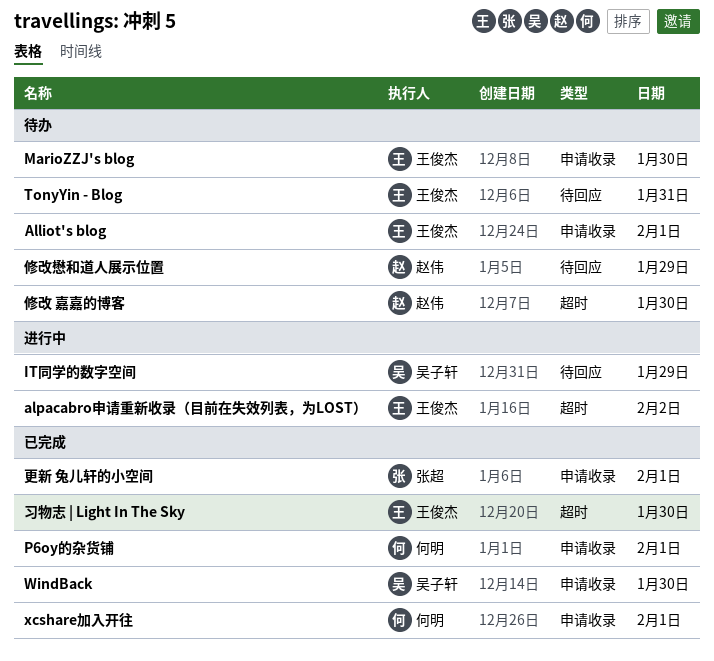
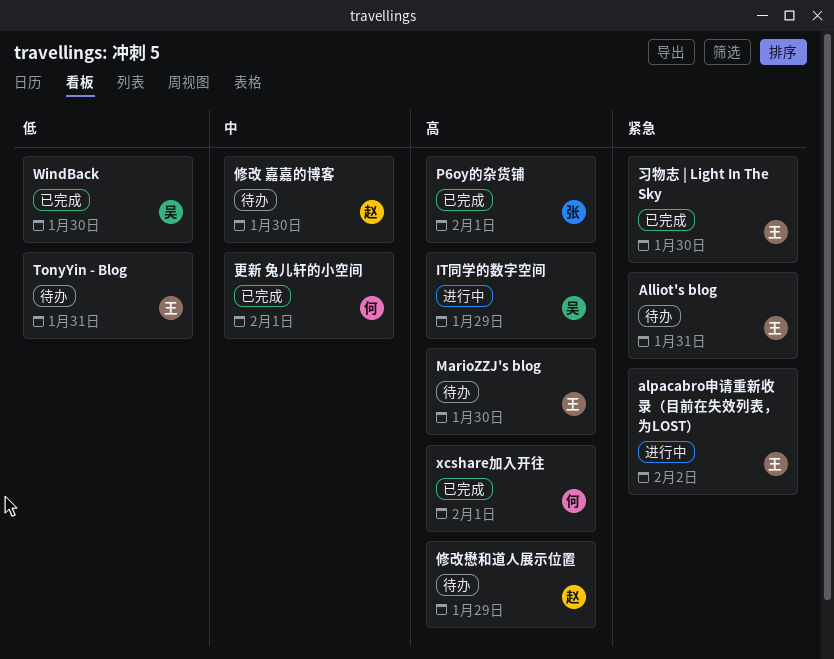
Alliot's blog, day: Feb 1 -> Jan 31
P6oy的杂货铺, owner: 何明 -> 张超
更新 兔儿轩的小空间, owner: 张超 -> 何明

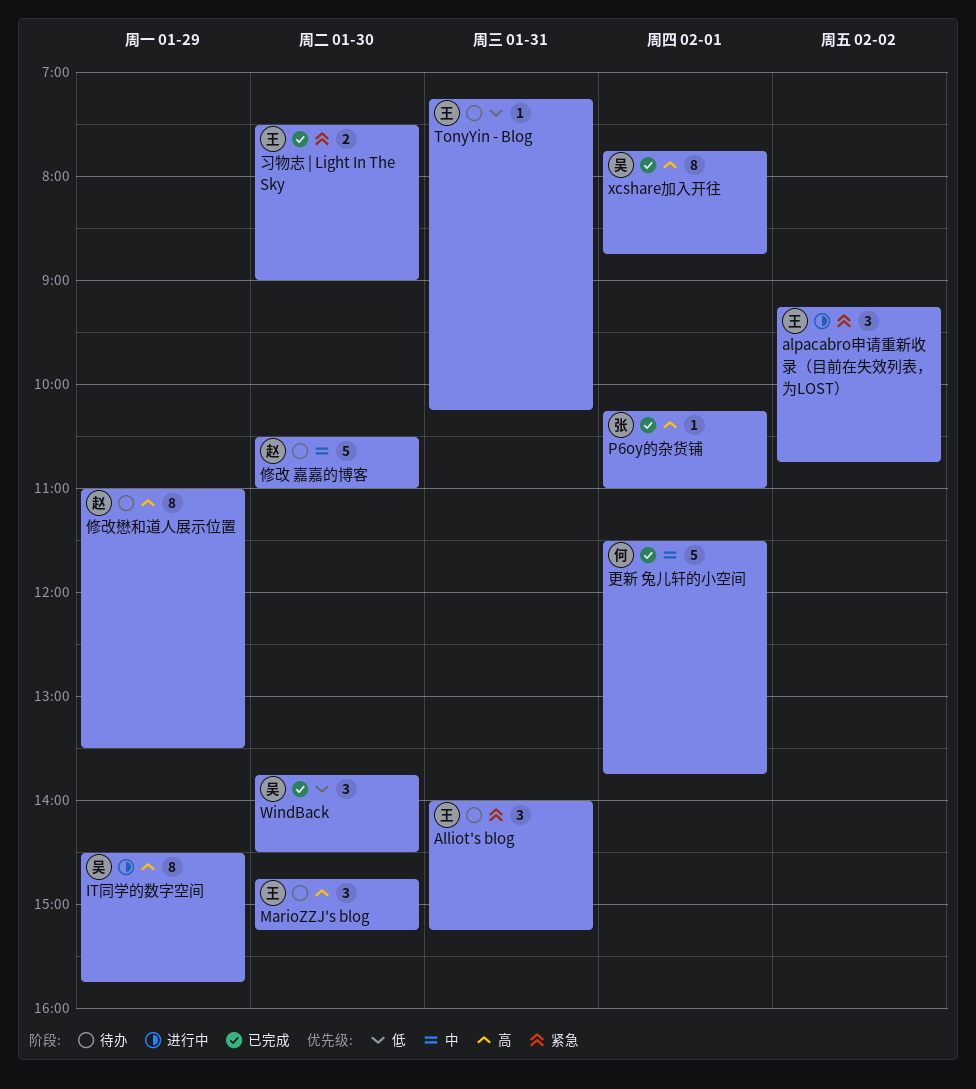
xcshare加入开往, owner: 何 -> 吴

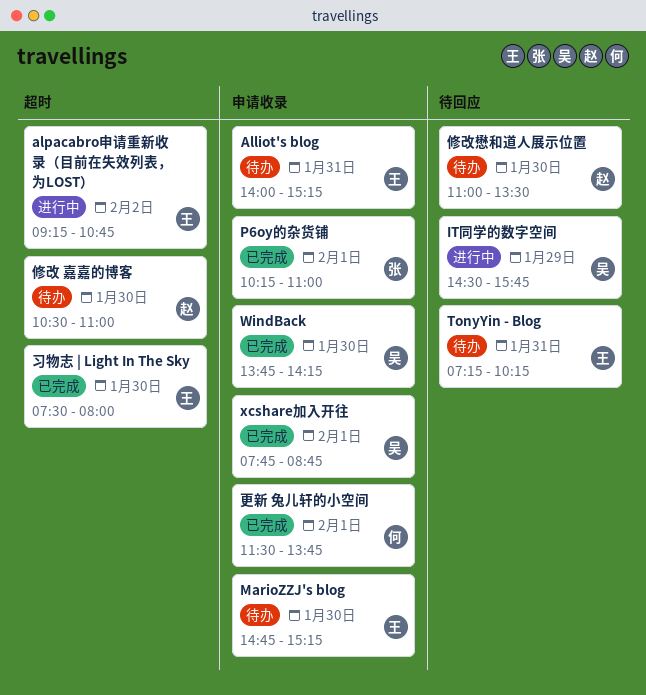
WindBack, ends: 14:30 -> 14:15
习物志 | Light In The Sky, ends: 09:00 -> 08:00
修改懋和道人展示位置, day: Jan 29 -> Jan 30

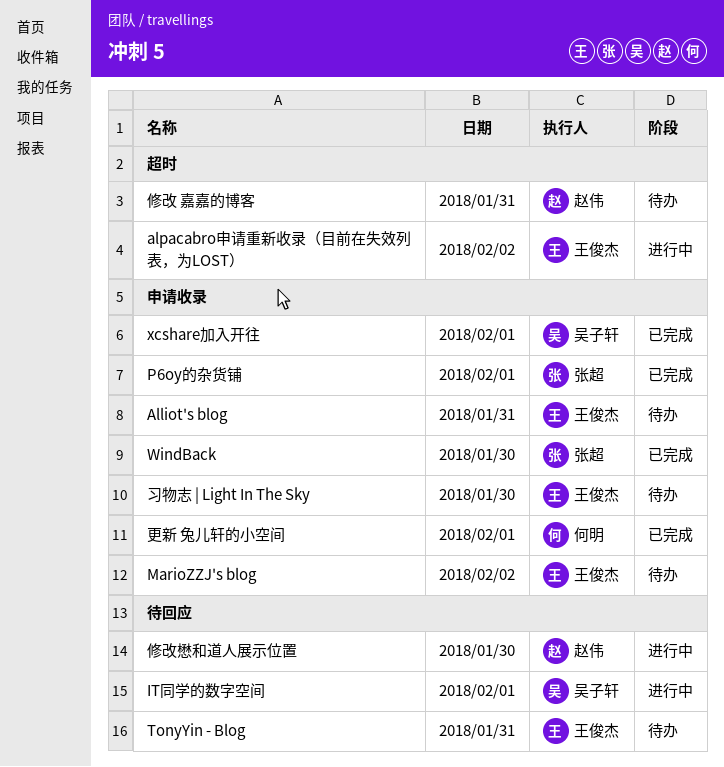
IT同学的数字空间, day: Jan 29 -> Feb 1
MarioZZJ's blog, day: Jan 30 -> Feb 2
WindBack, owner: 吴子轩 -> 张超
习物志 | Light In The Sky, status: 已完成 -> 待办
习物志 | Light In The Sky, label: 超时 -> 申请收录
修改 嘉嘉的博客, day: Jan 30 -> Jan 31
修改懋和道人展示位置, status: 待办 -> 进行中

